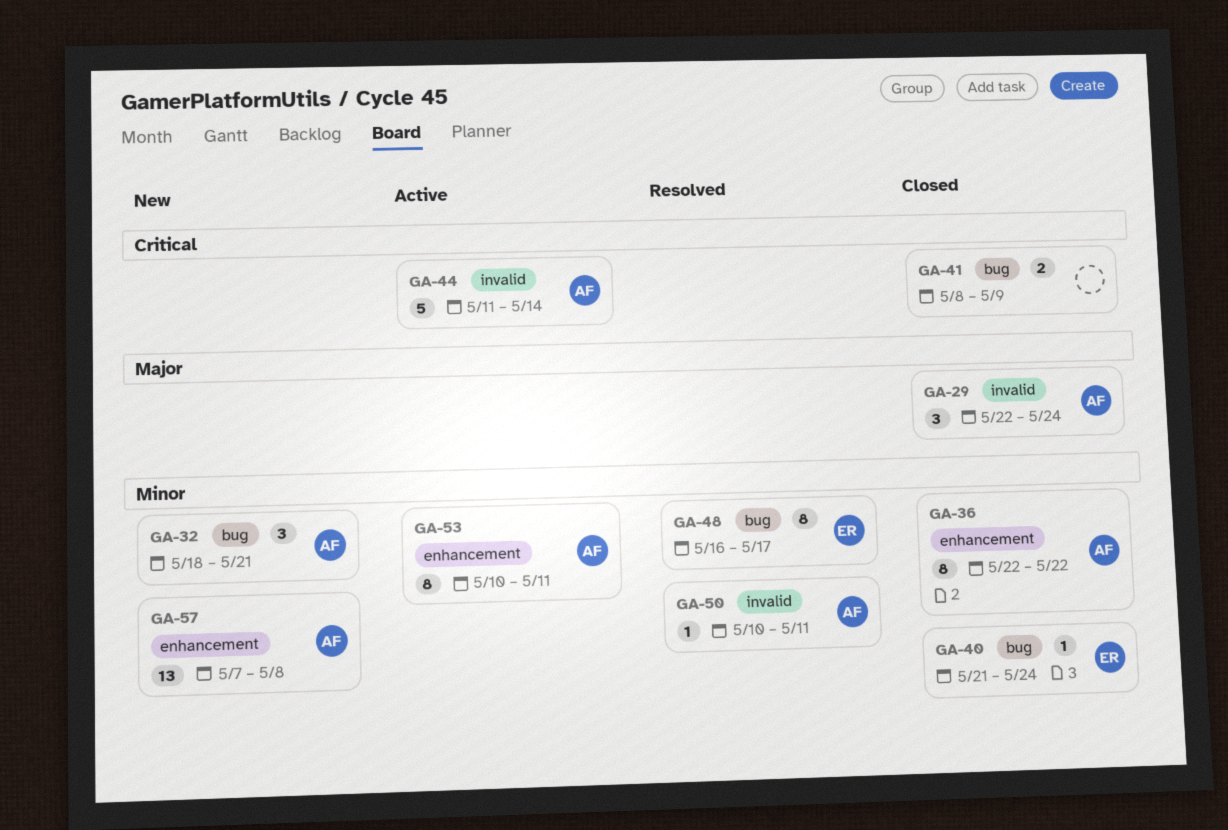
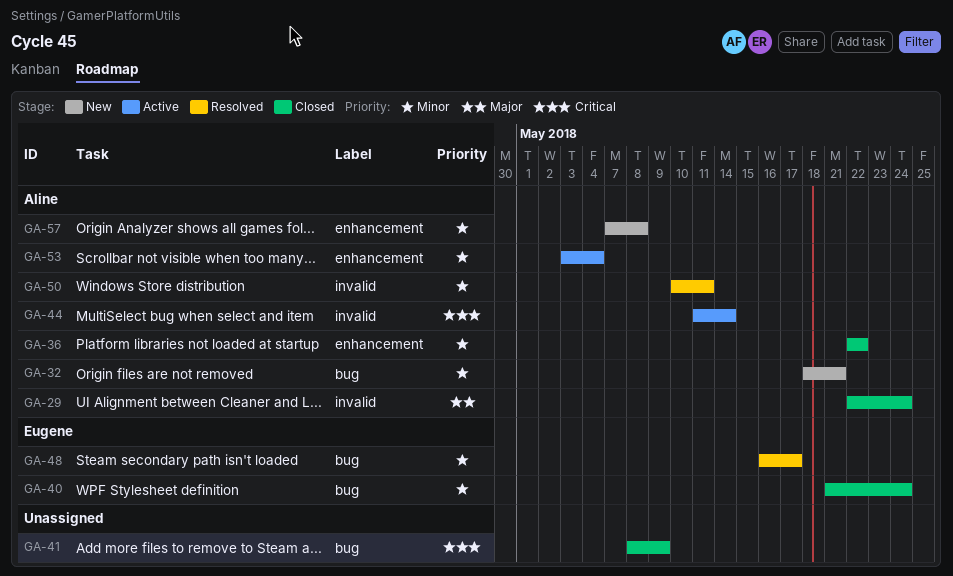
GA-53, start: May 10 -> May 3
GA-53, due: May 11 -> May 4

